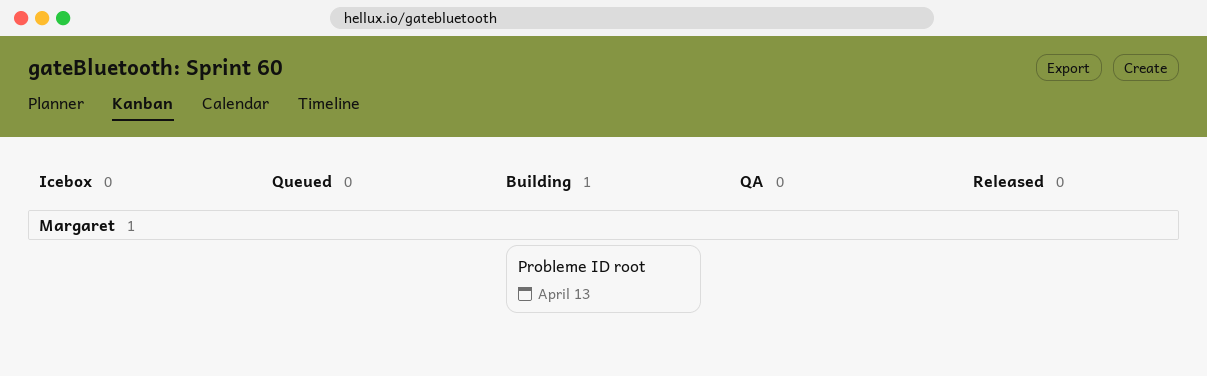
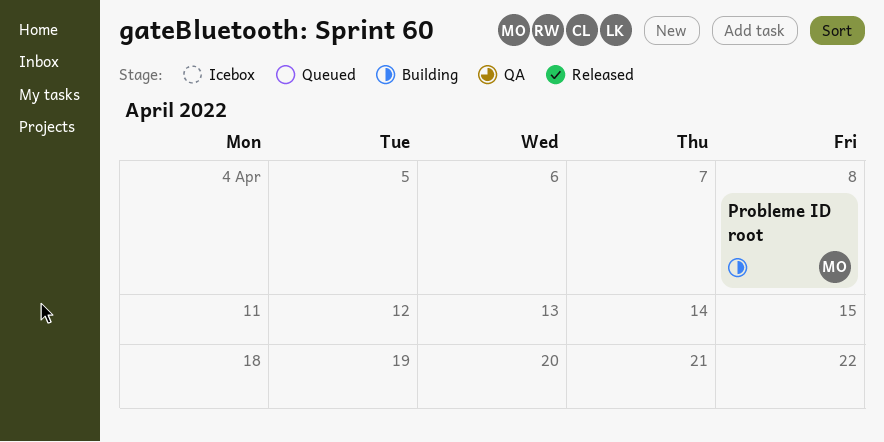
Probleme ID root, due: Apr 13 -> Apr 8

